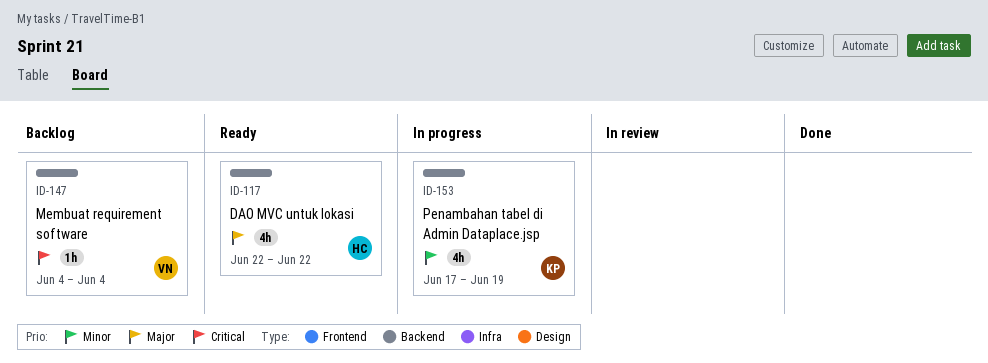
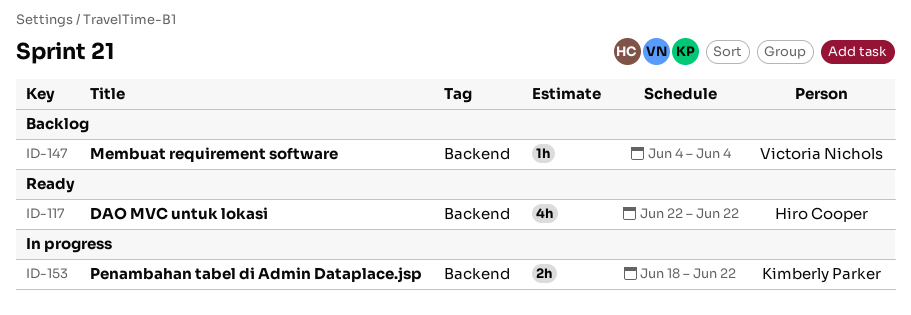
ID-153, estimate: 4h -> 2h
ID-153, start: Jun 17 -> Jun 18
ID-153, due: Jun 19 -> Jun 22

